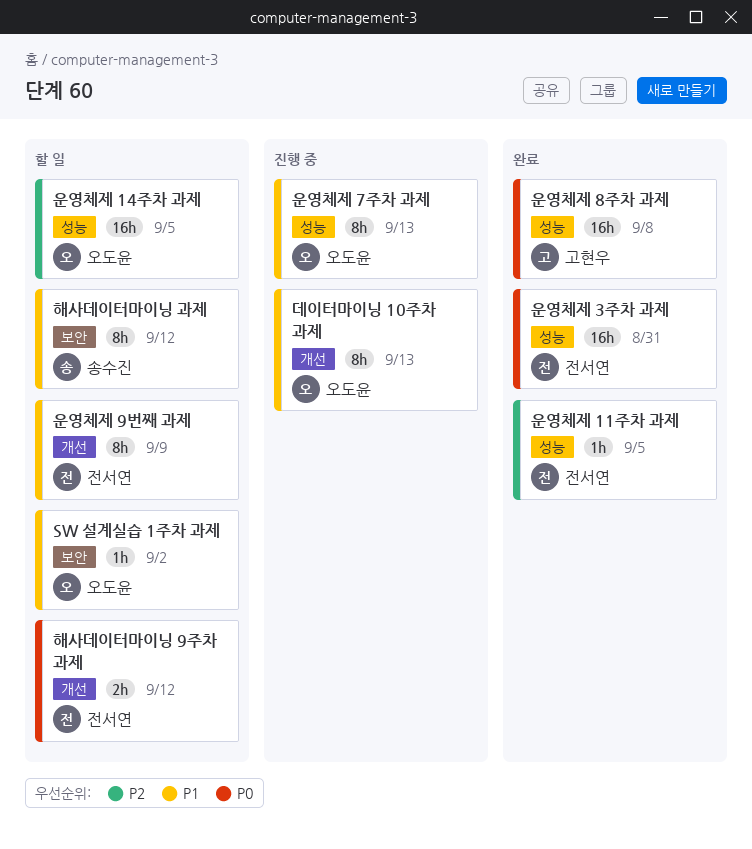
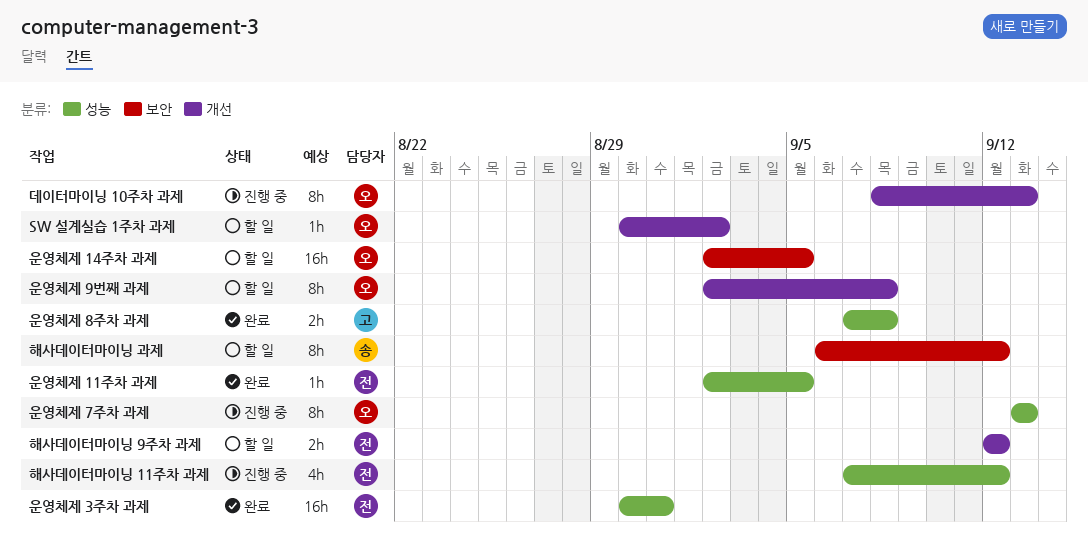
SW 설계실습 1주차 과제, label: 보안 -> 개선
운영체제 14주차 과제, label: 성능 -> 보안
운영체제 8주차 과제, estimate: 16h -> 2h
운영체제 9번째 과제, owner: 전서연 -> 오도윤
운영체제 9번째 과제, due: Sep 9 -> Sep 8
해사데이터마이닝 11주차 과제: none -> present

